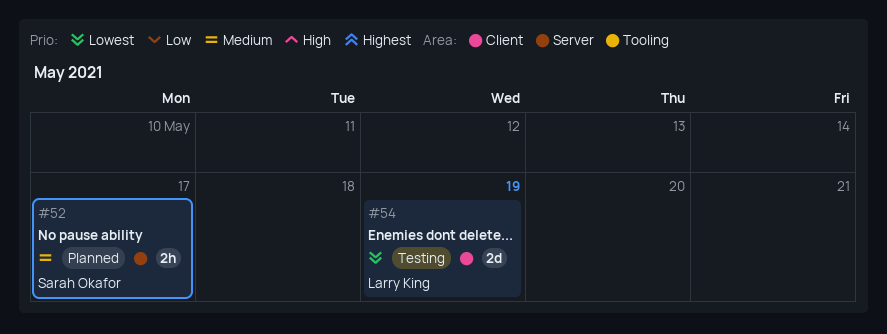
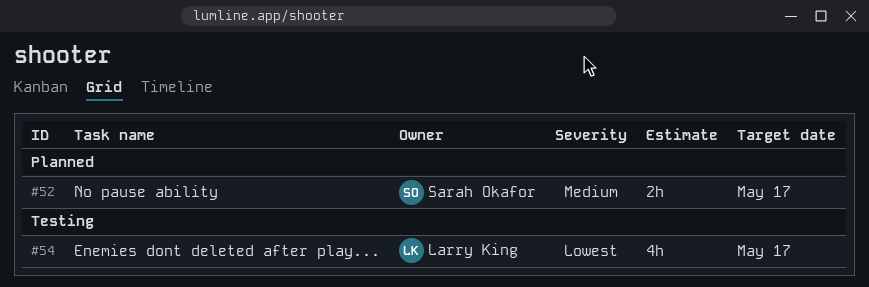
#54, estimate: 2d -> 4h
#54, due: May 19 -> May 17

